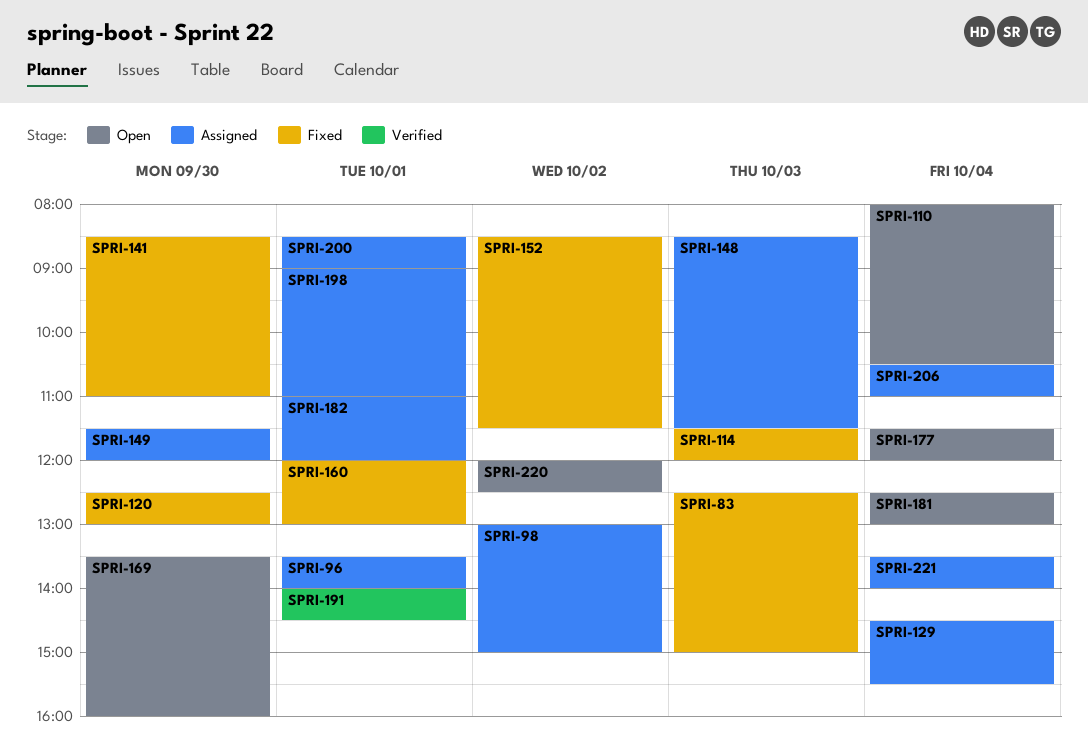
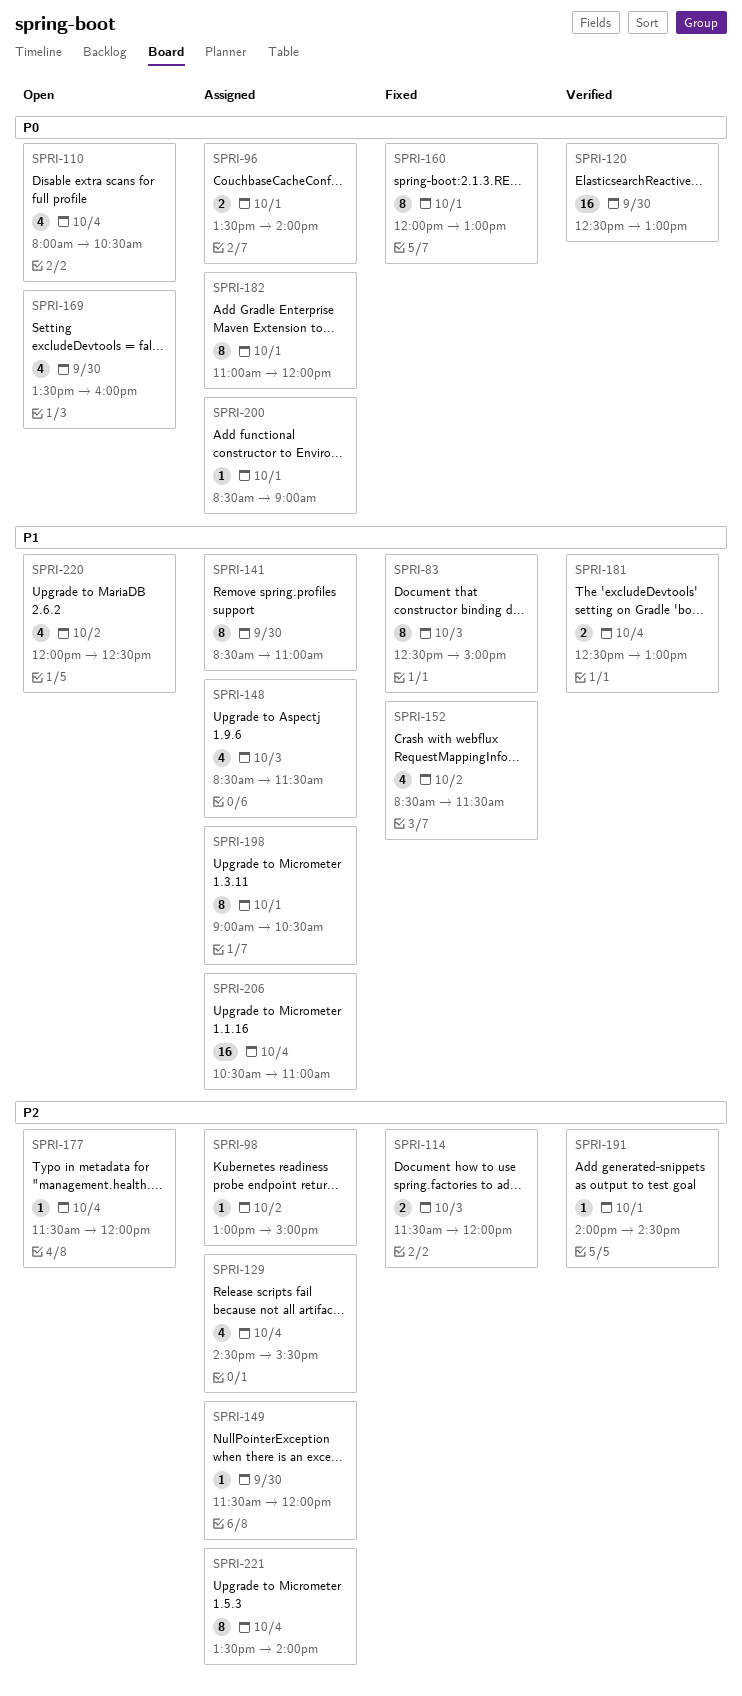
SPRI-120, status: Fixed -> Verified
SPRI-141, status: Fixed -> Assigned
SPRI-181, status: Open -> Verified
SPRI-198, ends: 11:00 -> 10:30

